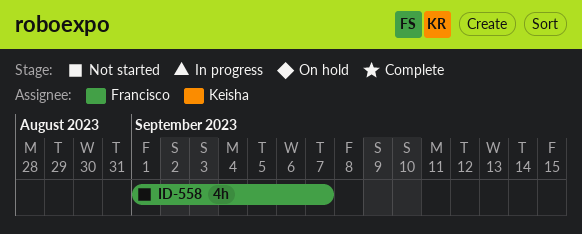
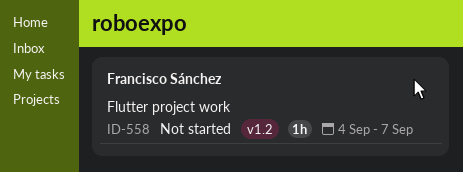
ID-558, estimate: 4h -> 1h
ID-558, start: Sep 1 -> Sep 4

